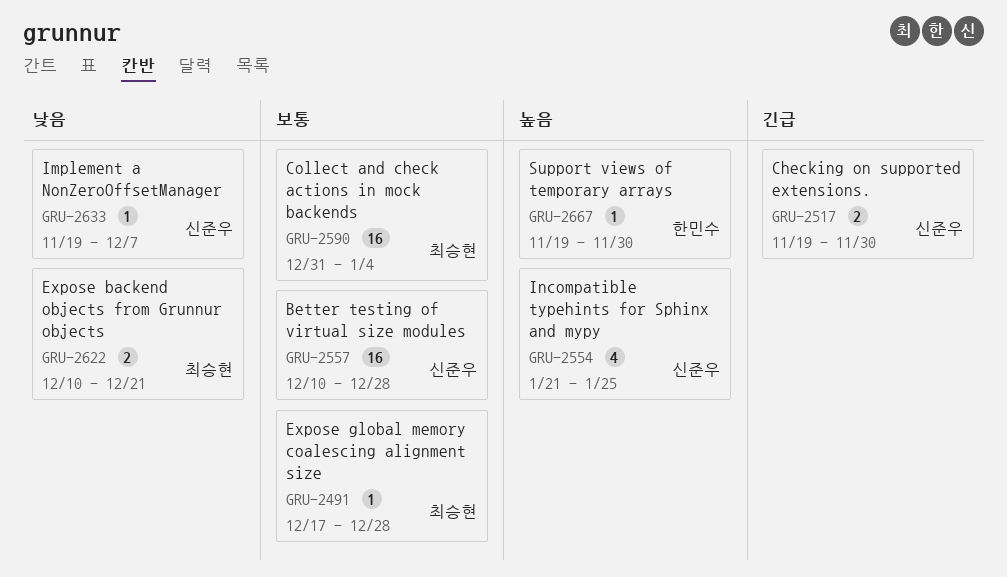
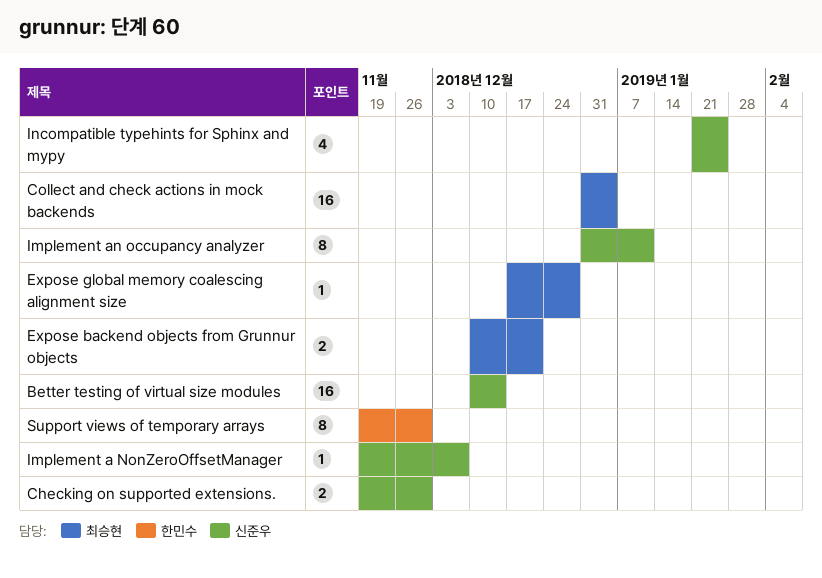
Better testing of virtual size modules, due: Dec 28 -> Dec 14
Implement an occupancy analyzer: none -> present
Support views of temporary arrays, estimate: 1 -> 8

